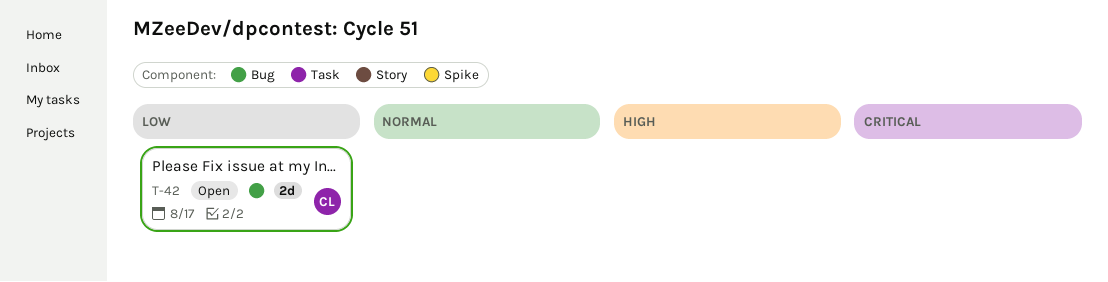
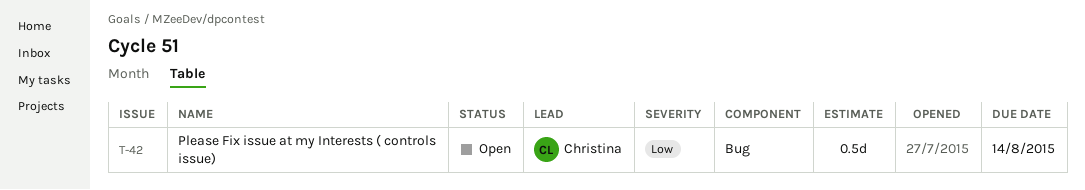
T-42, estimate: 2d -> 0.5d
T-42, due: Aug 17 -> Aug 14

